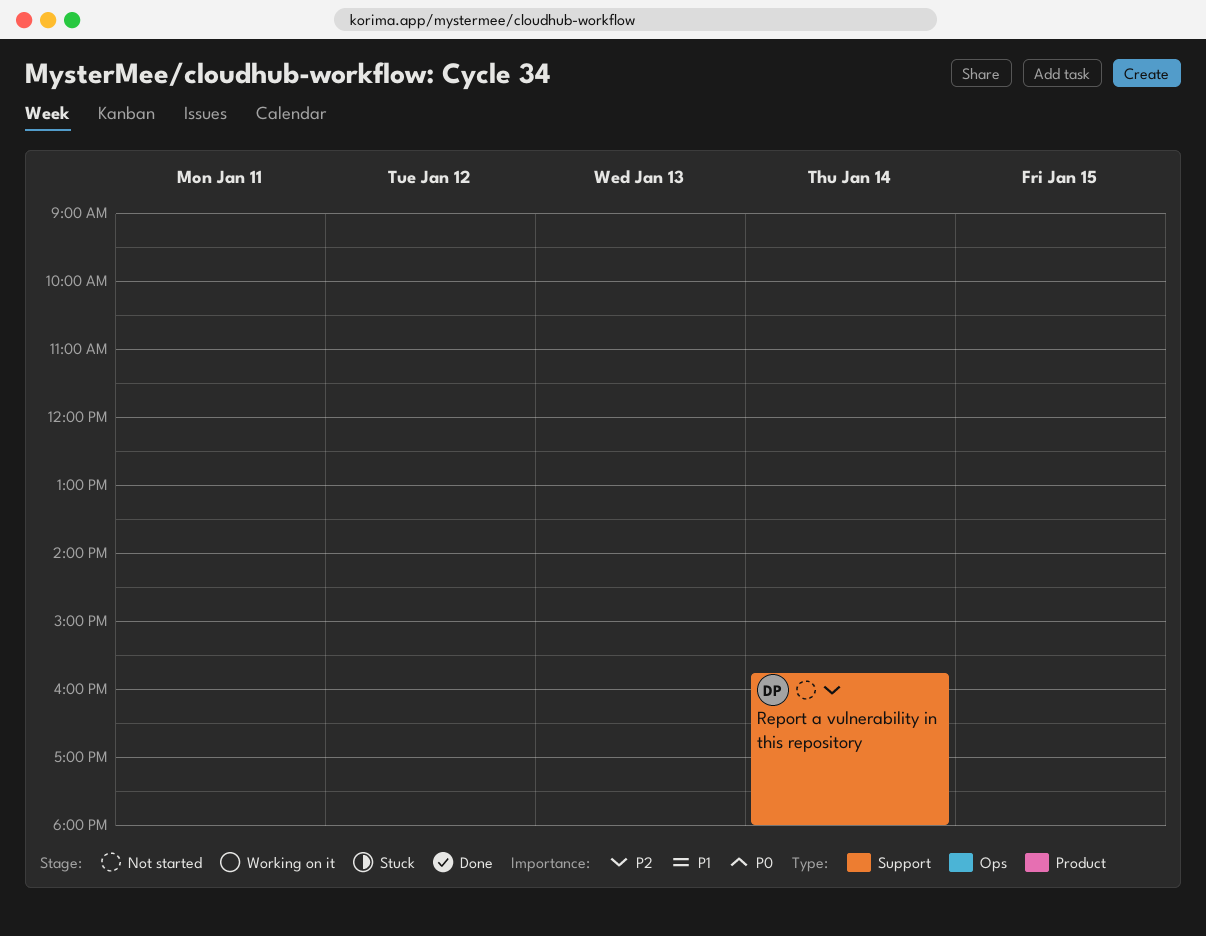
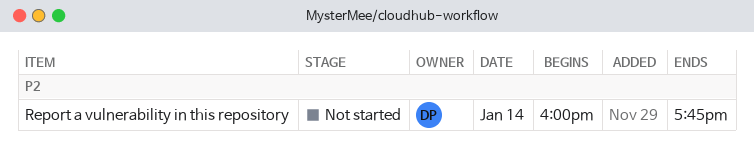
Report a vulnerability in this repository, begins: 15:45 -> 16:00
Report a vulnerability in this repository, ends: 18:00 -> 17:45

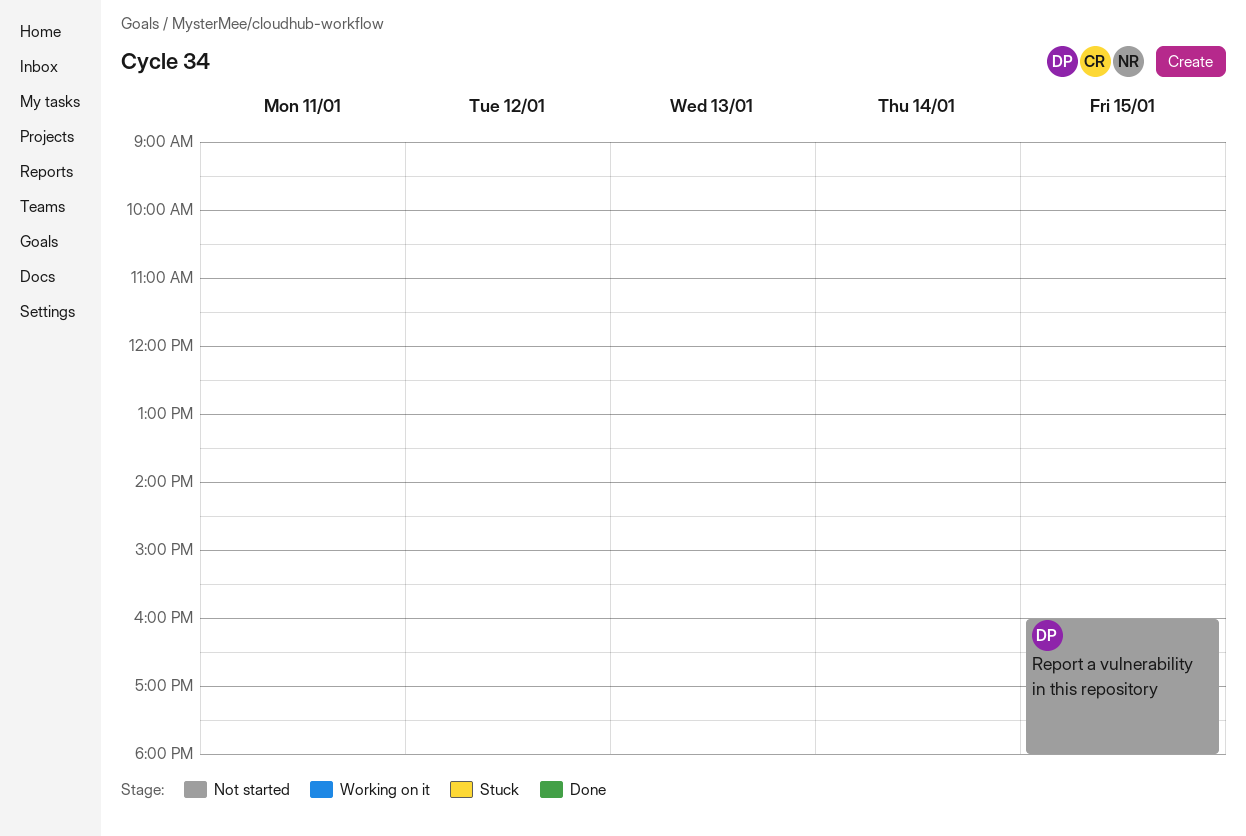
Report a vulnerability in this repository, day: Jan 14 -> Jan 15
Report a vulnerability in this repository, ends: 17:45 -> 18:00

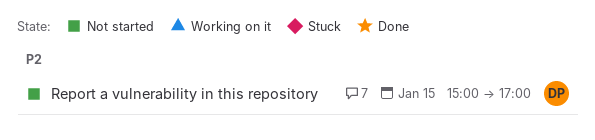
Report a vulnerability in this repository, begins: 16:00 -> 15:00
Report a vulnerability in this repository, ends: 18:00 -> 17:00

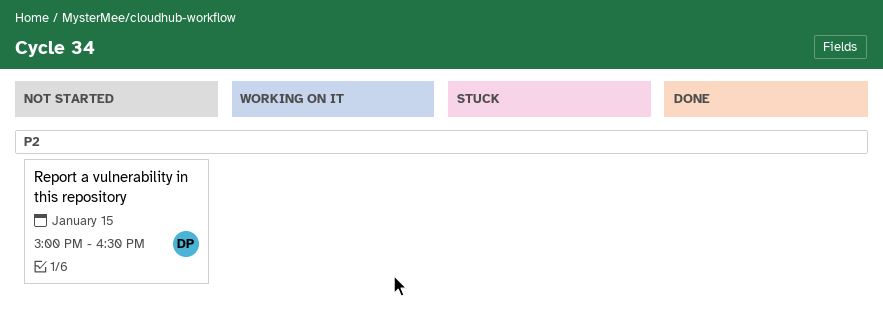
Report a vulnerability in this repository, ends: 17:00 -> 16:30

